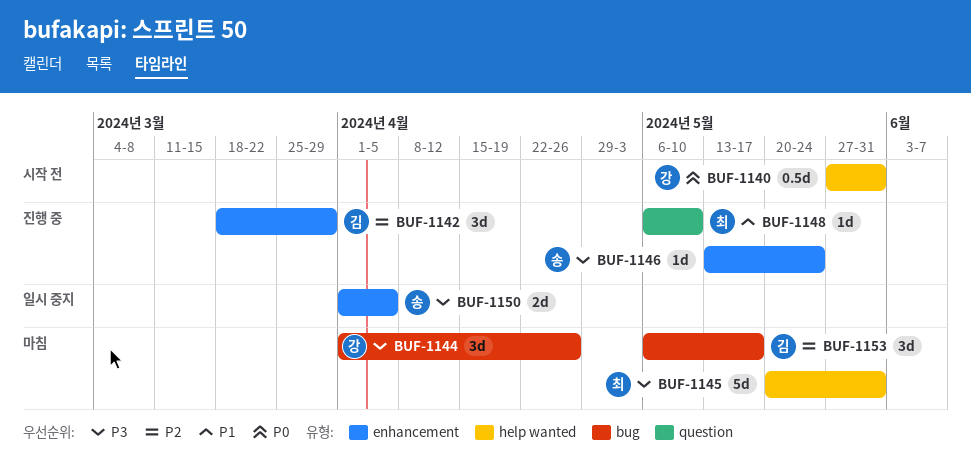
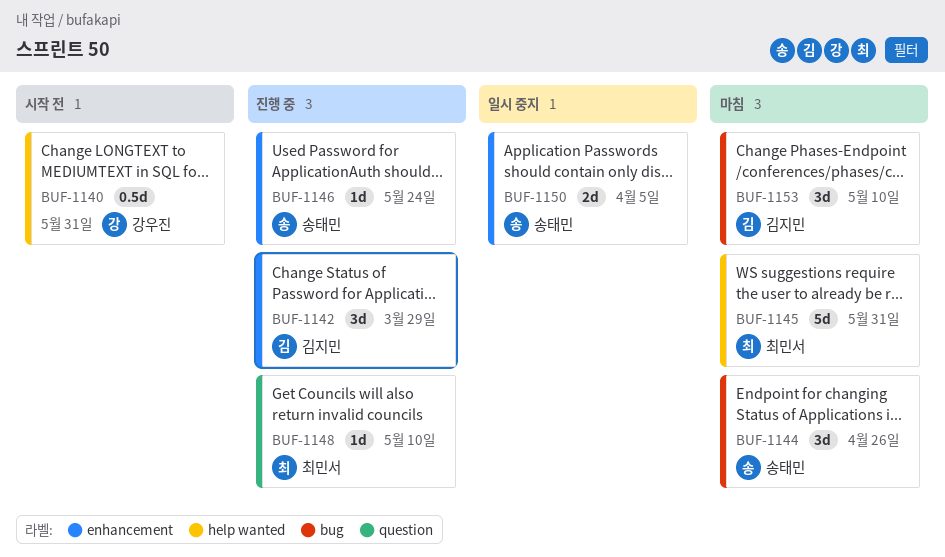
BUF-1144, owner: 강우진 -> 송태민
BUF-1153, due: May 17 -> May 10

